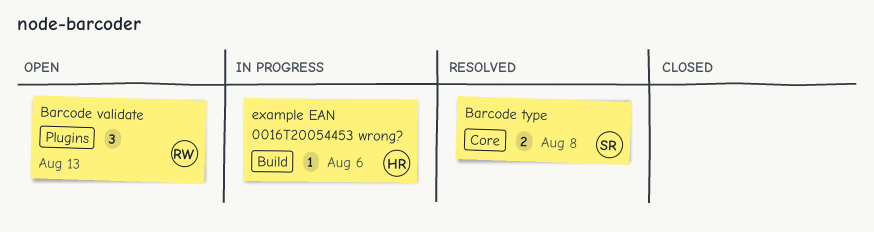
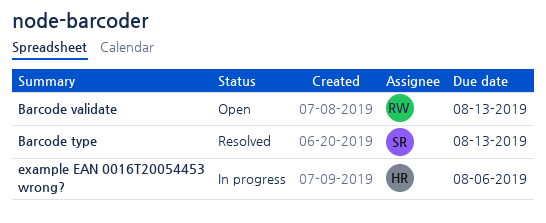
Barcode type, due: Aug 8 -> Aug 13

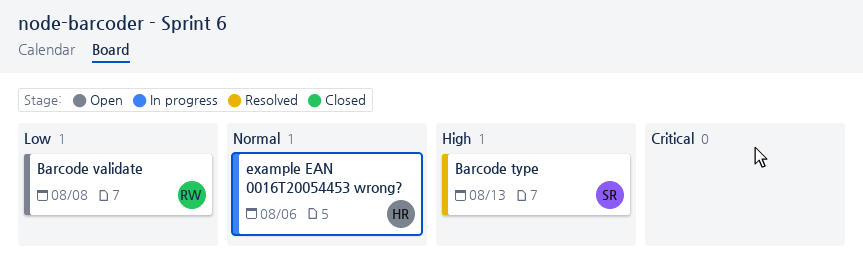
Barcode validate, due: Aug 13 -> Aug 8

